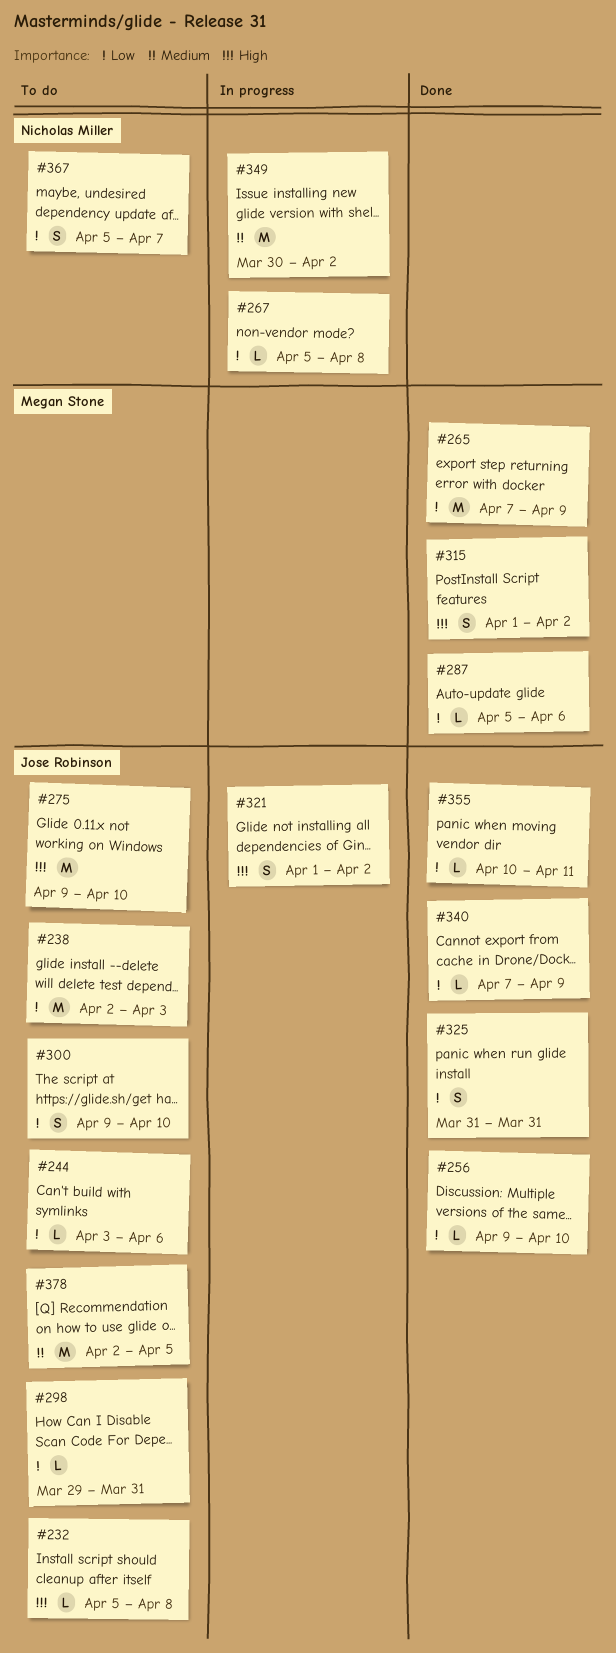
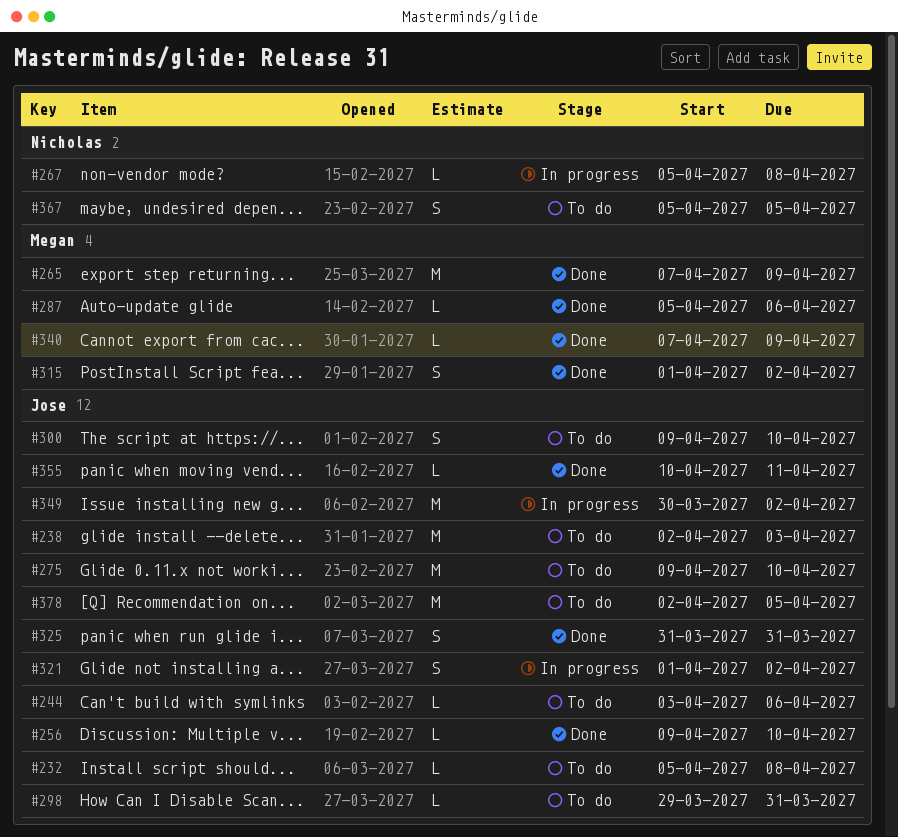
#340, owner: Jose Robinson -> Megan Stone
#349, owner: Nicholas Miller -> Jose Robinson
#367, due: Apr 7 -> Apr 5

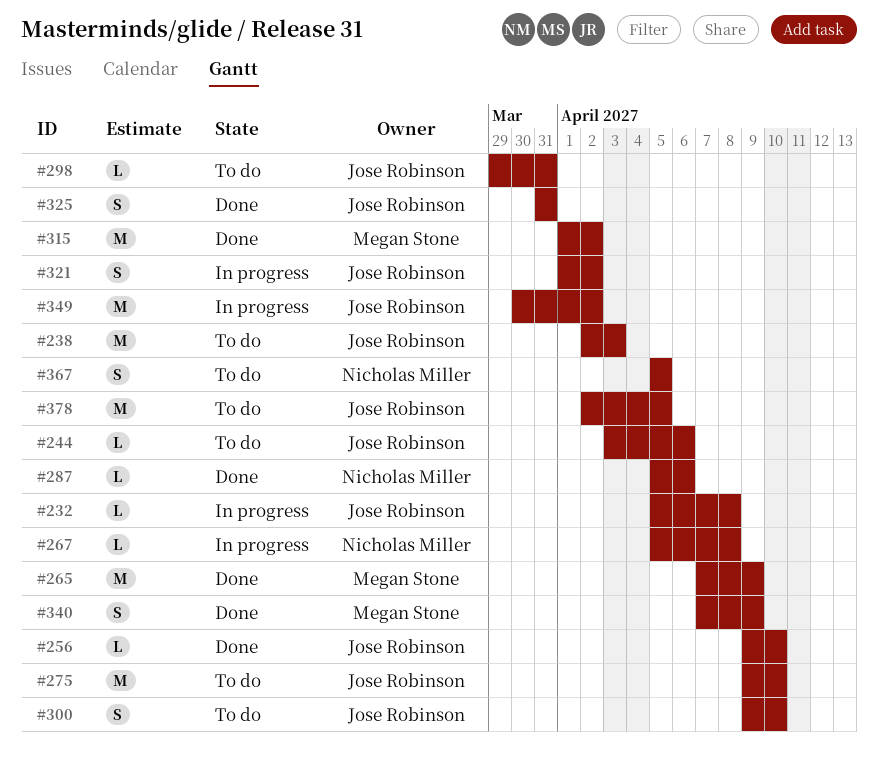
#232, status: To do -> In progress
#287, owner: Megan Stone -> Nicholas Miller
#315, estimate: S -> M
#340, estimate: L -> S
#355: present -> none

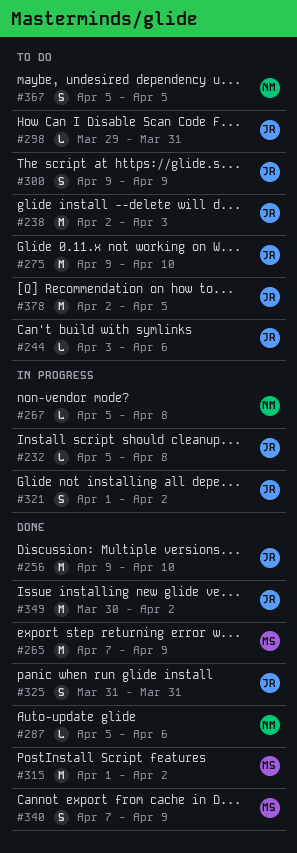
#256, estimate: L -> M
#300, due: Apr 10 -> Apr 9
#349, status: In progress -> Done

